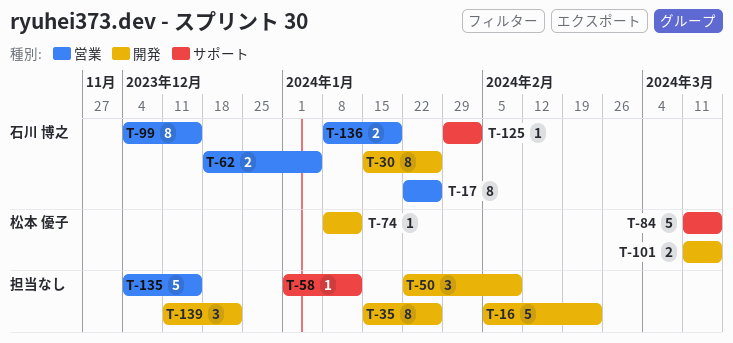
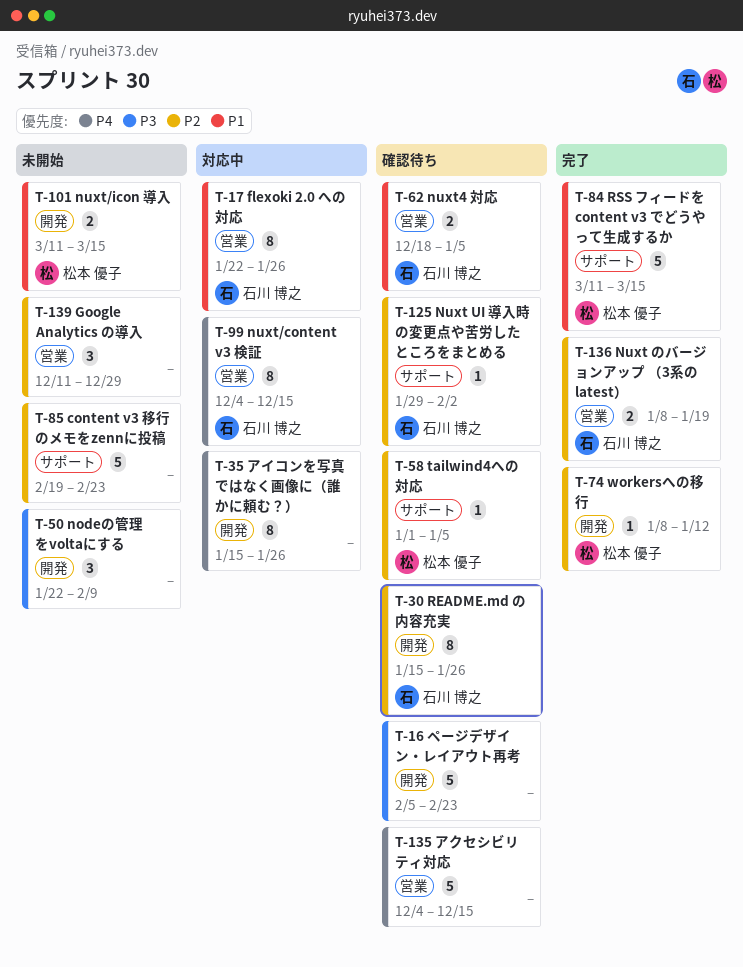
T-58, owner: none -> 松本 優子
T-58, due: Jan 12 -> Jan 5
T-85: none -> present
T-139, label: 開発 -> 営業
T-139, due: Dec 22 -> Dec 29

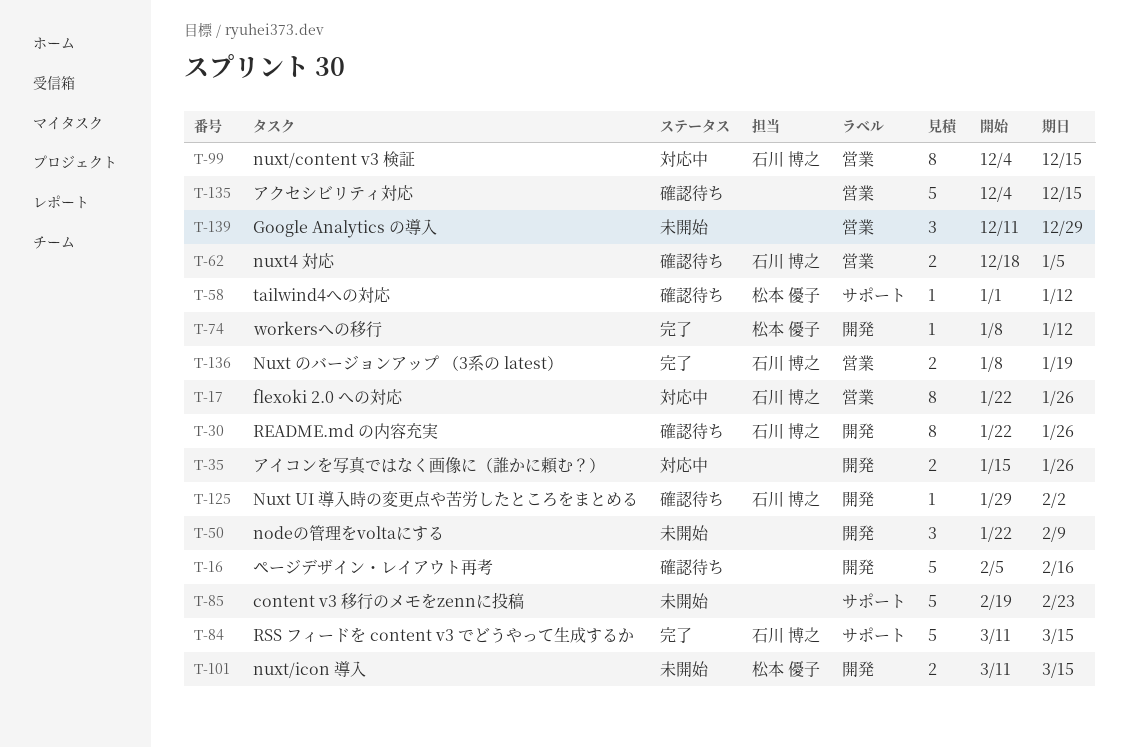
T-16, due: Feb 23 -> Feb 16
T-30, start: Jan 15 -> Jan 22
T-35, estimate: 8 -> 2
T-58, due: Jan 5 -> Jan 12
T-84, owner: 松本 優子 -> 石川 博之
T-125, label: サポート -> 開発

